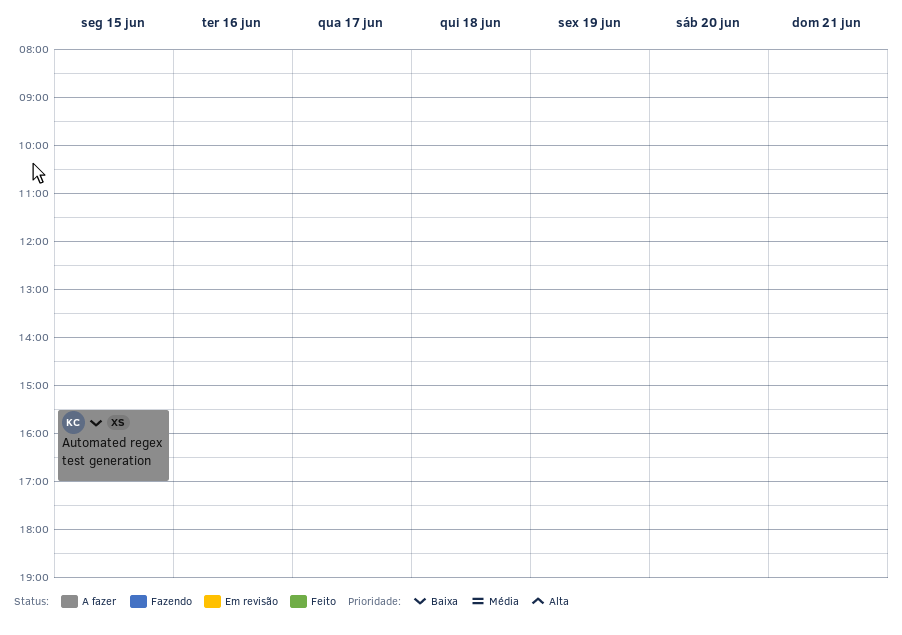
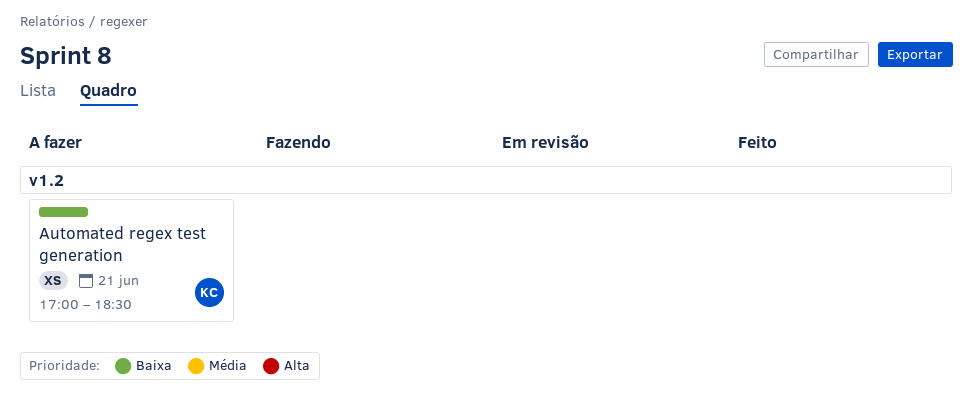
Automated regex test generation, day: Jun 15 -> Jun 21
Automated regex test generation, begins: 15:30 -> 17:00
Automated regex test generation, ends: 17:00 -> 18:30

